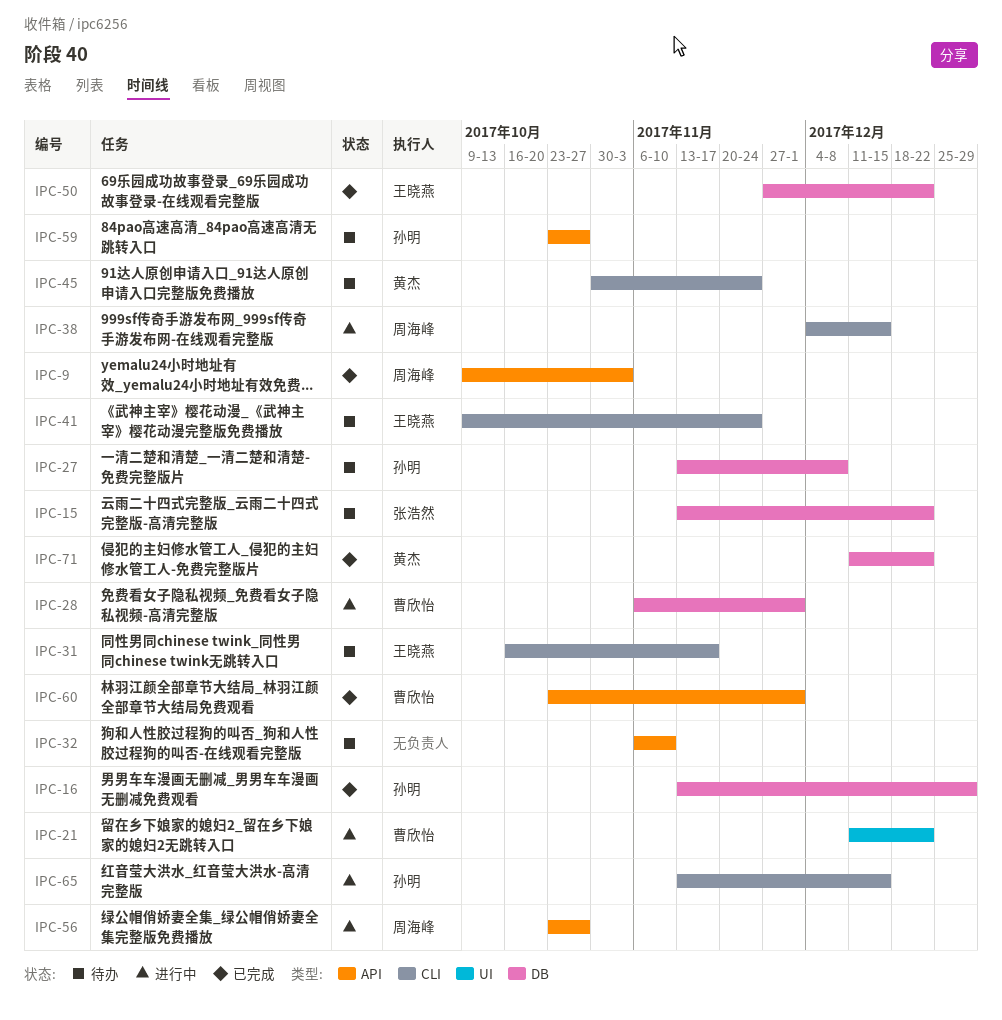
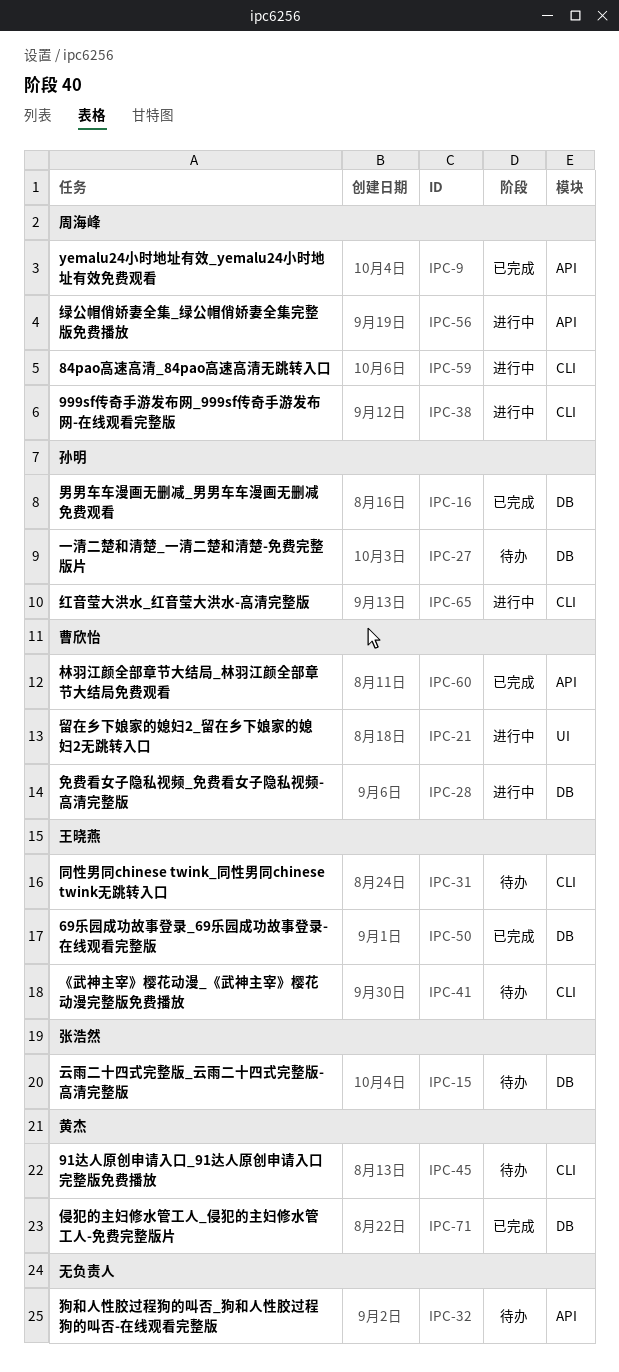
IPC-59, status: 待办 -> 进行中
IPC-59, owner: 孙明 -> 周海峰
IPC-59, label: API -> CLI

